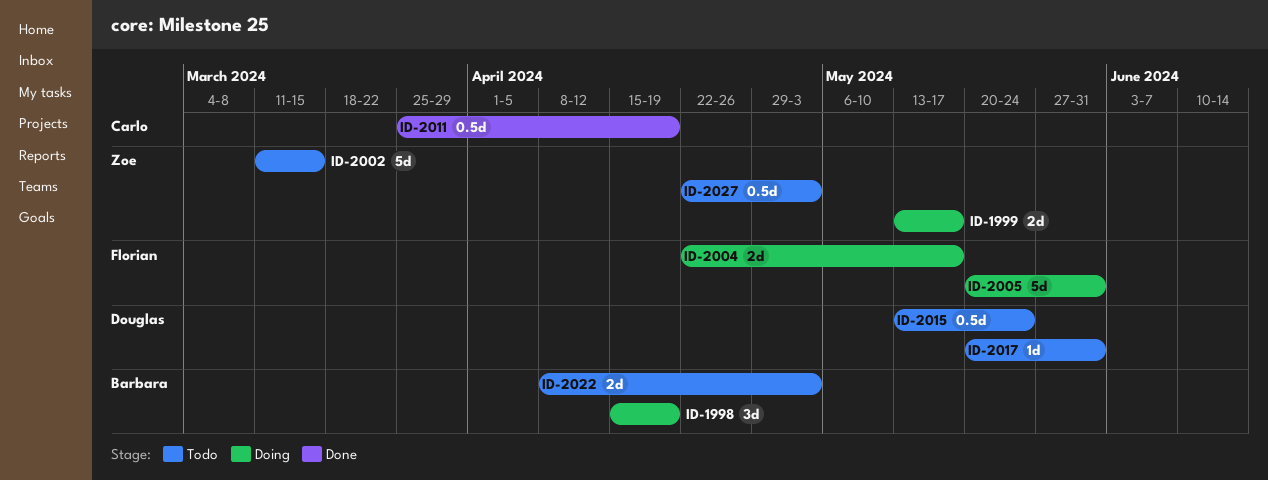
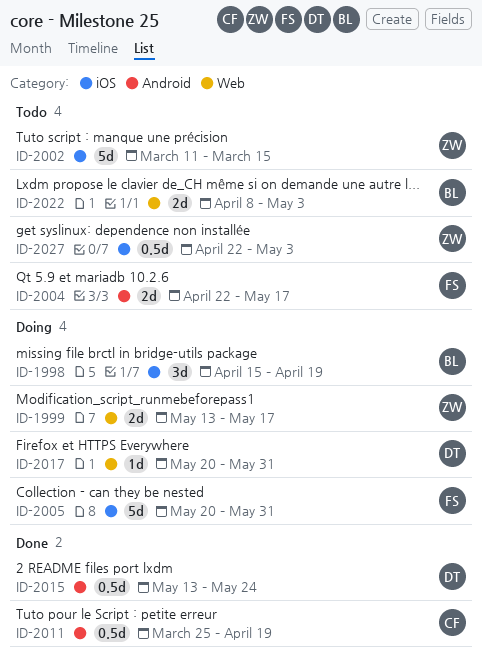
ID-2004, status: Doing -> Todo
ID-2015, status: Todo -> Done
ID-2017, status: Todo -> Doing

